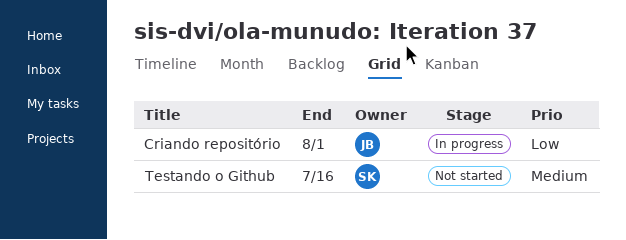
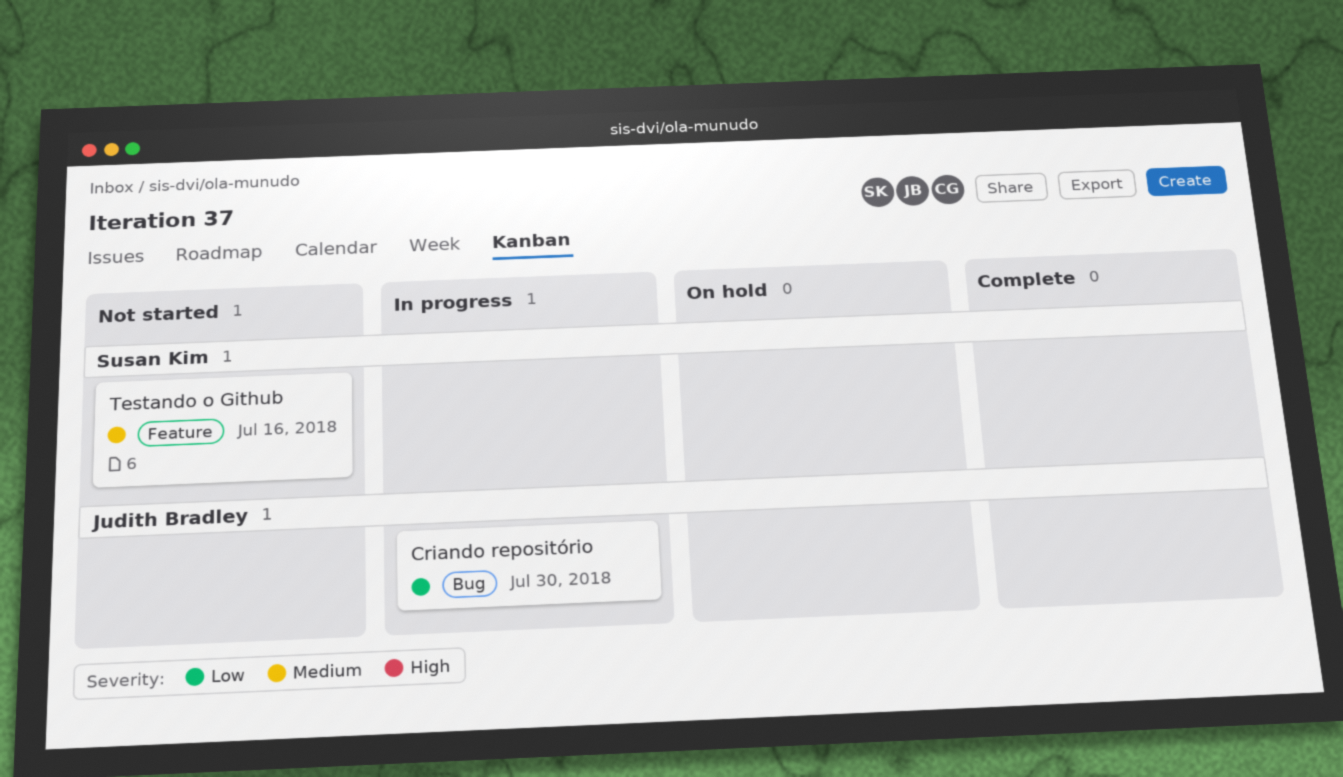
Criando repositório, due: Aug 1 -> Jul 30

